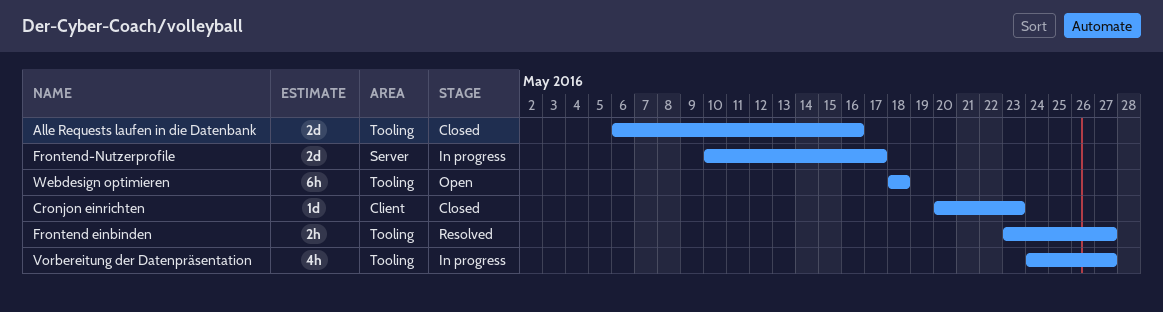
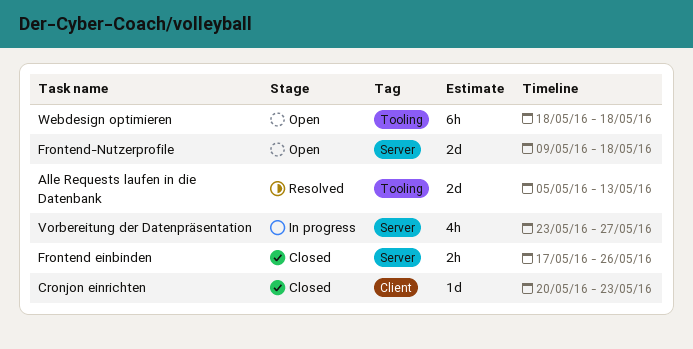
Alle Requests laufen in die Datenbank, status: Closed -> Resolved
Alle Requests laufen in die Datenbank, start: May 6 -> May 5
Alle Requests laufen in die Datenbank, due: May 16 -> May 13
Frontend einbinden, status: Resolved -> Closed
Frontend einbinden, label: Tooling -> Server
Frontend einbinden, start: May 23 -> May 17
Frontend einbinden, due: May 27 -> May 26
Frontend-Nutzerprofile, status: In progress -> Open
Frontend-Nutzerprofile, start: May 10 -> May 9
Frontend-Nutzerprofile, due: May 17 -> May 18
Vorbereitung der Datenpräsentation, label: Tooling -> Server
Vorbereitung der Datenpräsentation, start: May 24 -> May 23

